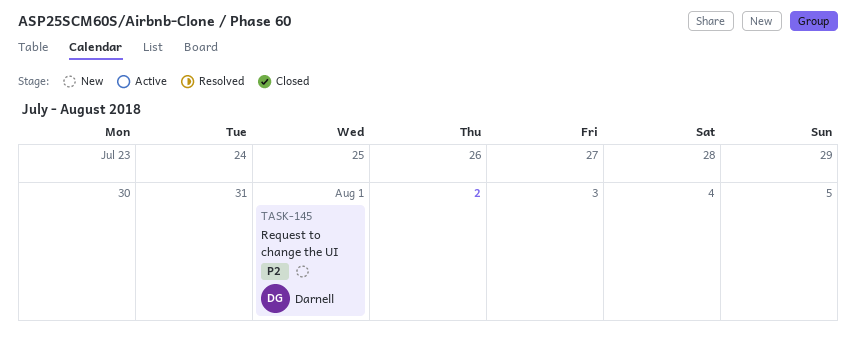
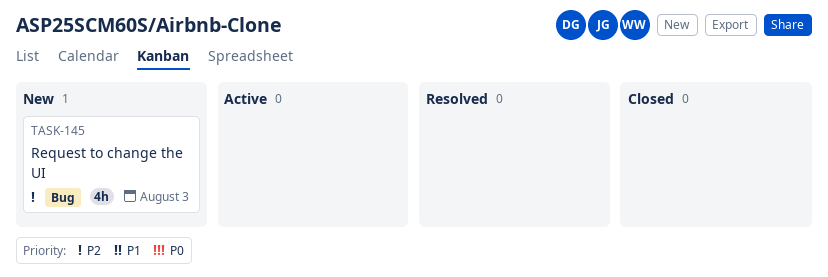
TASK-145, due: Aug 1 -> Aug 3

